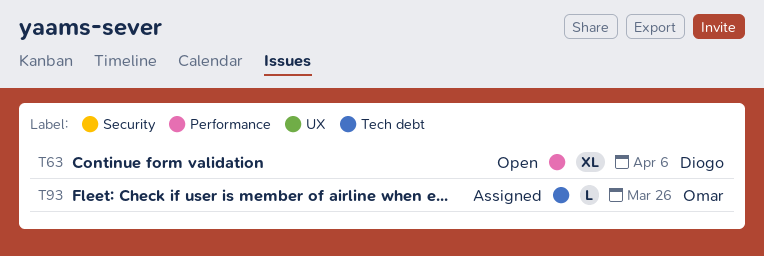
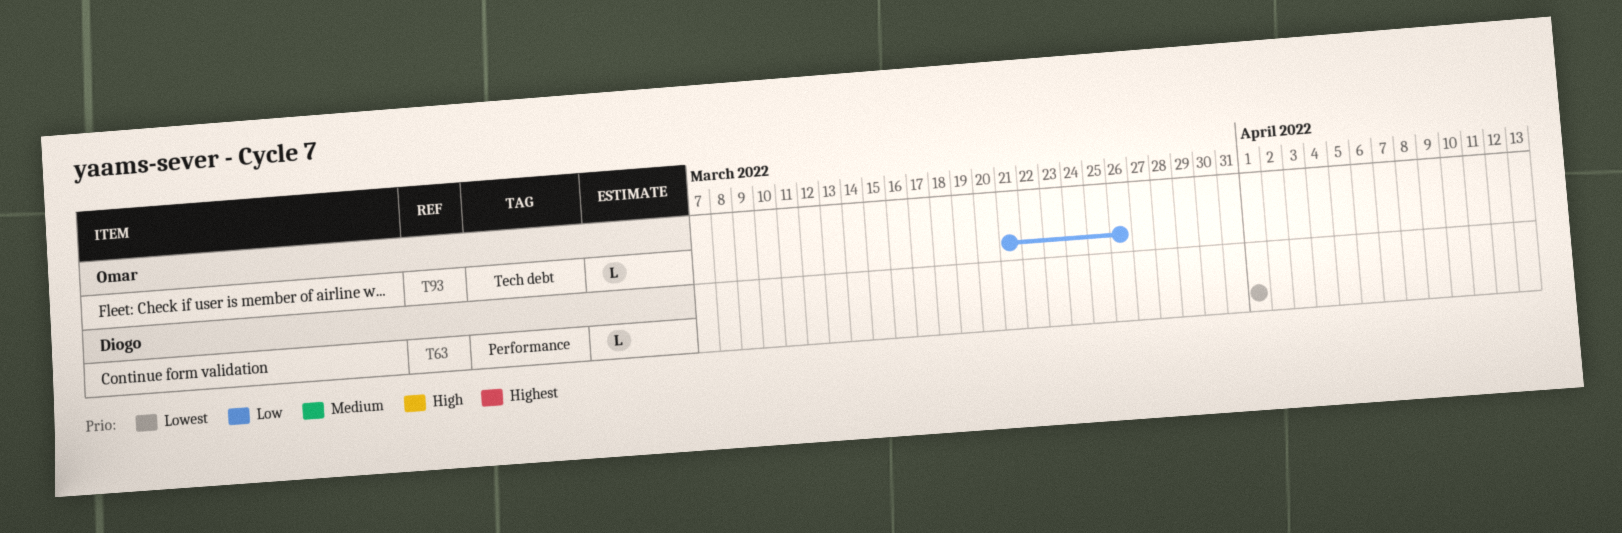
T63, estimate: XL -> L
T63, due: Apr 6 -> Apr 1

